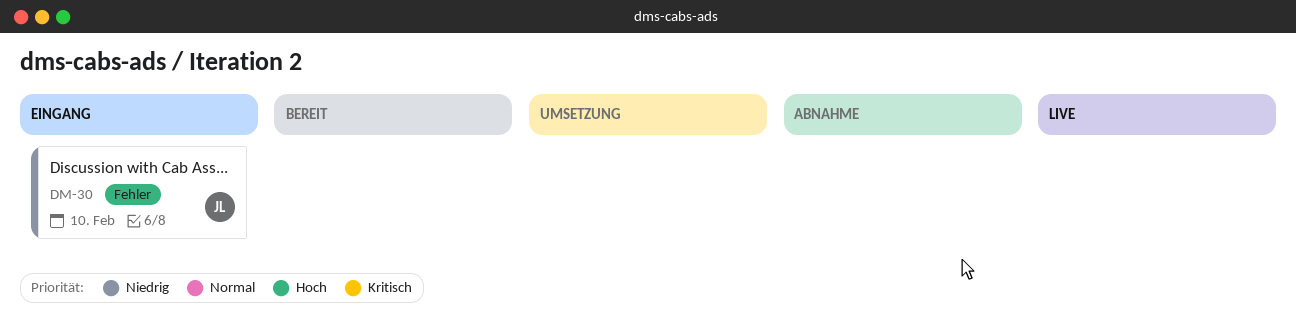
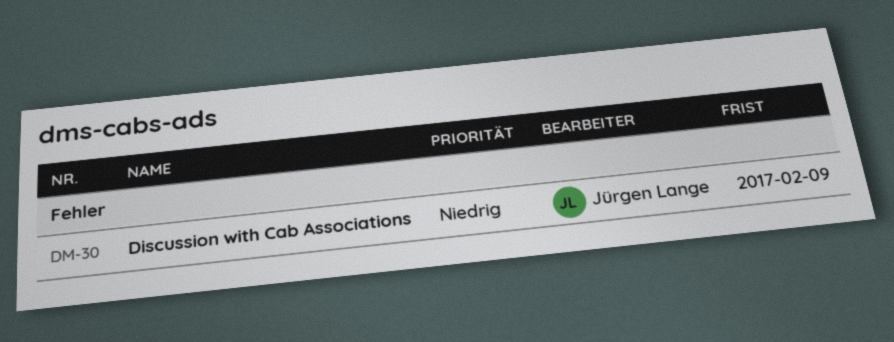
DM-30, due: Feb 10 -> Feb 9

